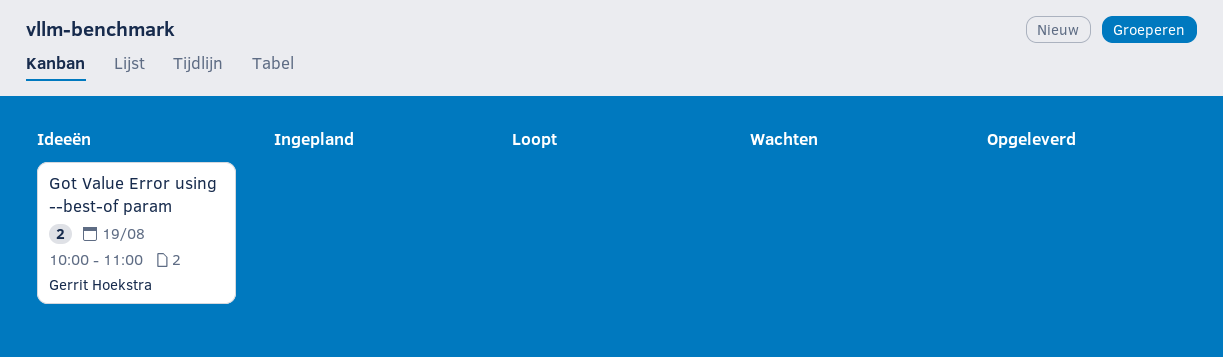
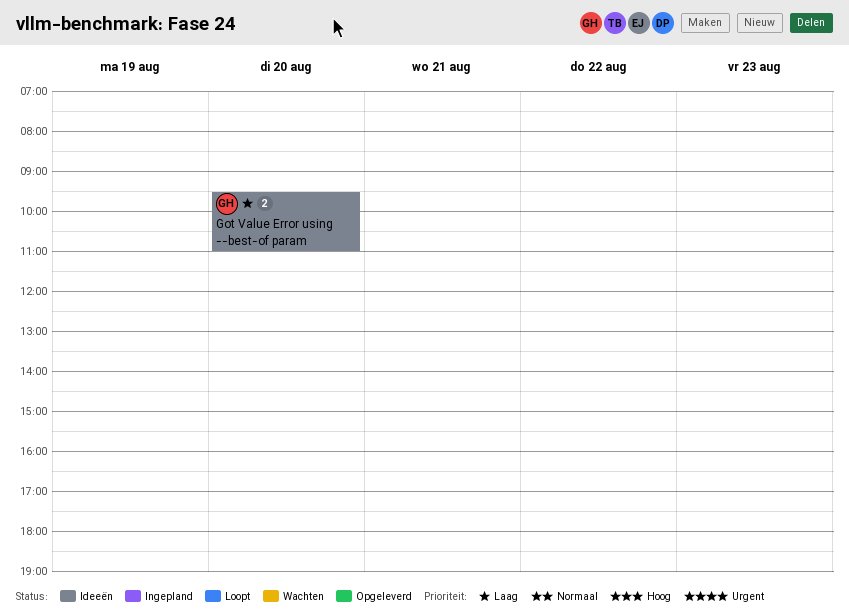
Got Value Error using --best-of param, day: Aug 19 -> Aug 20
Got Value Error using --best-of param, begins: 10:00 -> 09:30

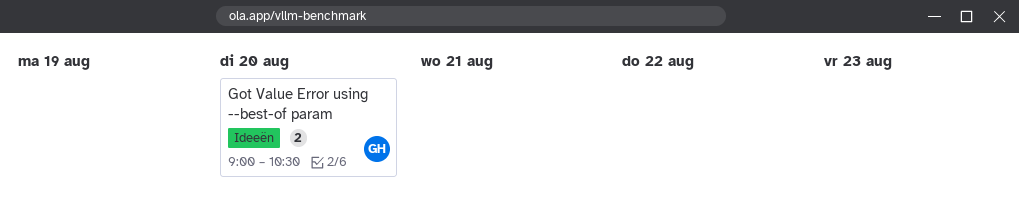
Got Value Error using --best-of param, begins: 09:30 -> 09:00
Got Value Error using --best-of param, ends: 11:00 -> 10:30

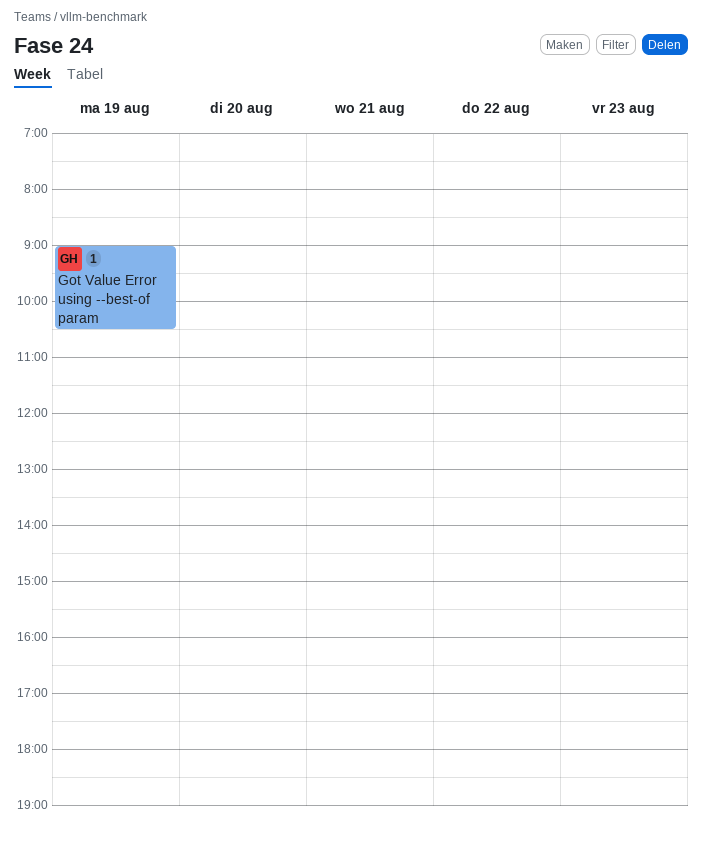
Got Value Error using --best-of param, estimate: 2 -> 1
Got Value Error using --best-of param, day: Aug 20 -> Aug 19

